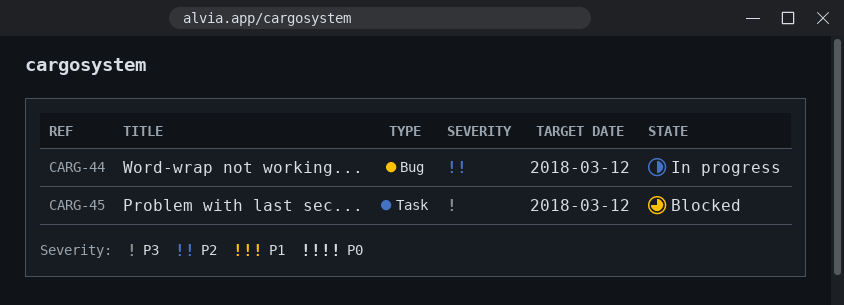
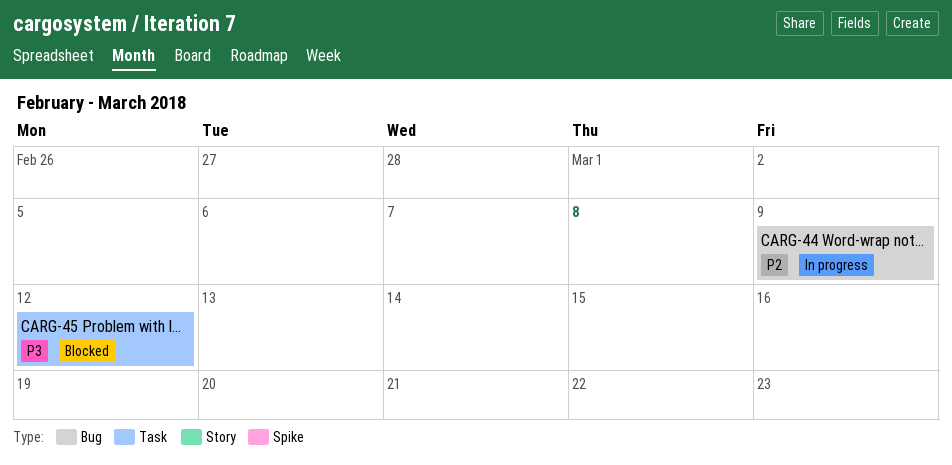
CARG-44, due: Mar 12 -> Mar 9

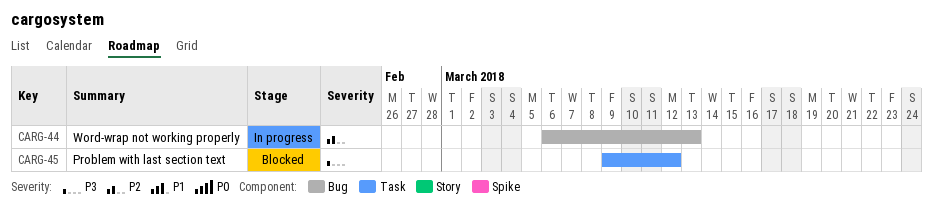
CARG-44, due: Mar 9 -> Mar 13

